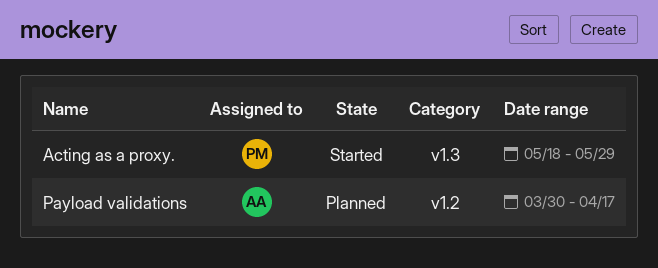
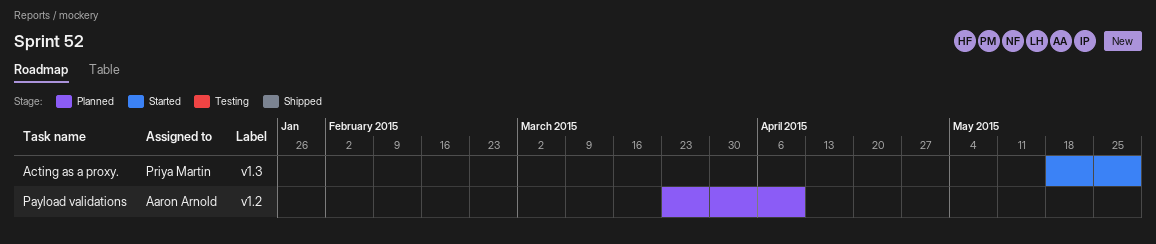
Payload validations, start: Mar 30 -> Mar 23
Payload validations, due: Apr 17 -> Apr 10

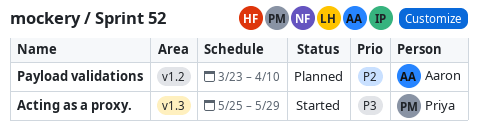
Acting as a proxy., start: May 18 -> May 25

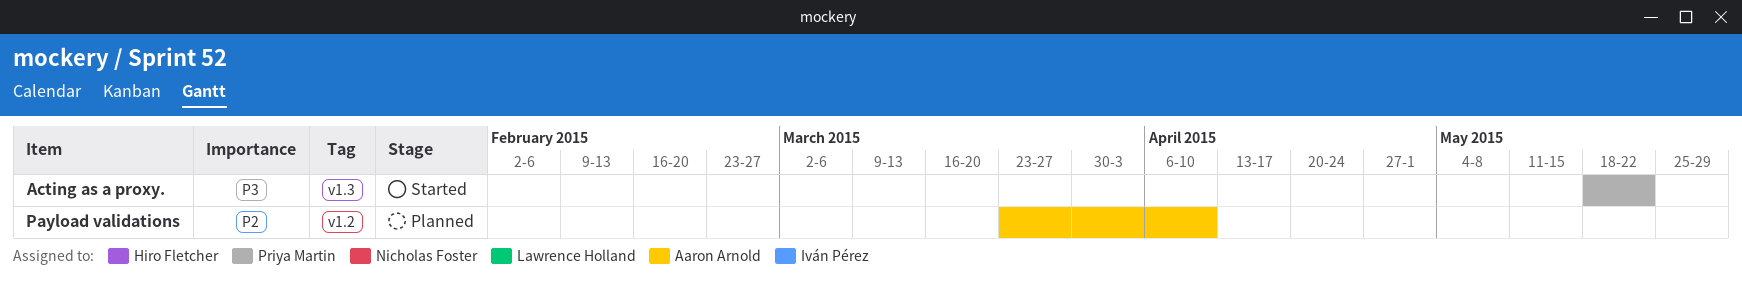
Acting as a proxy., start: May 25 -> May 18
Acting as a proxy., due: May 29 -> May 22

